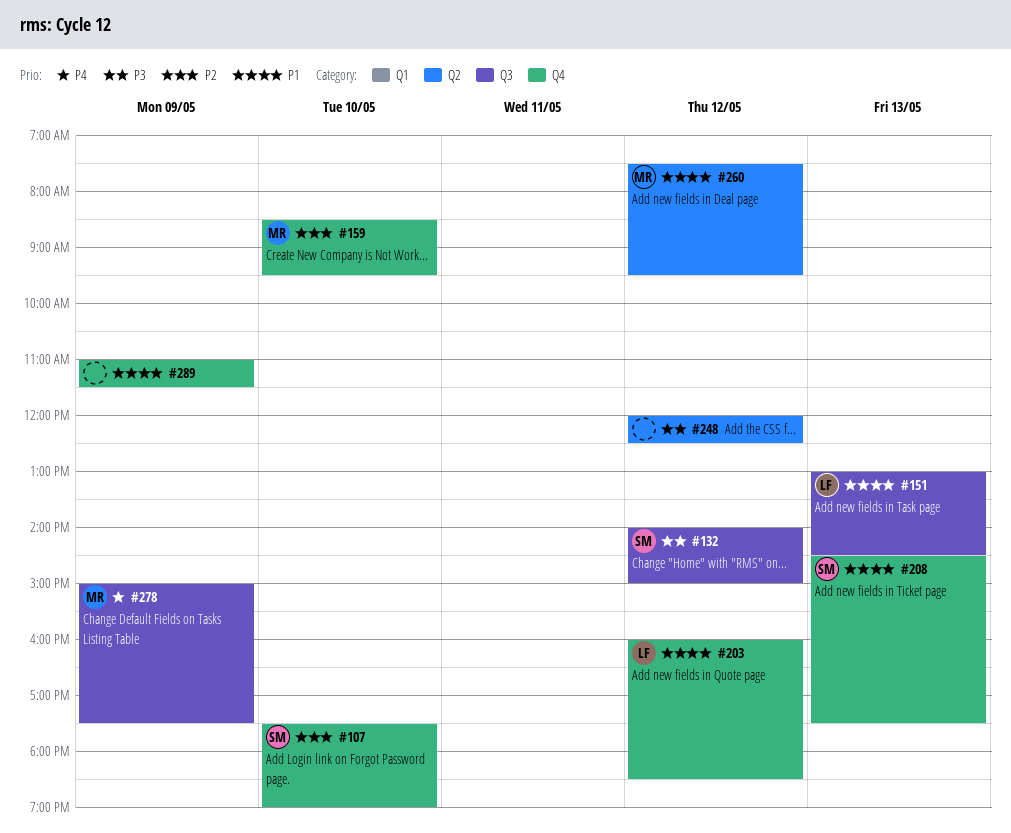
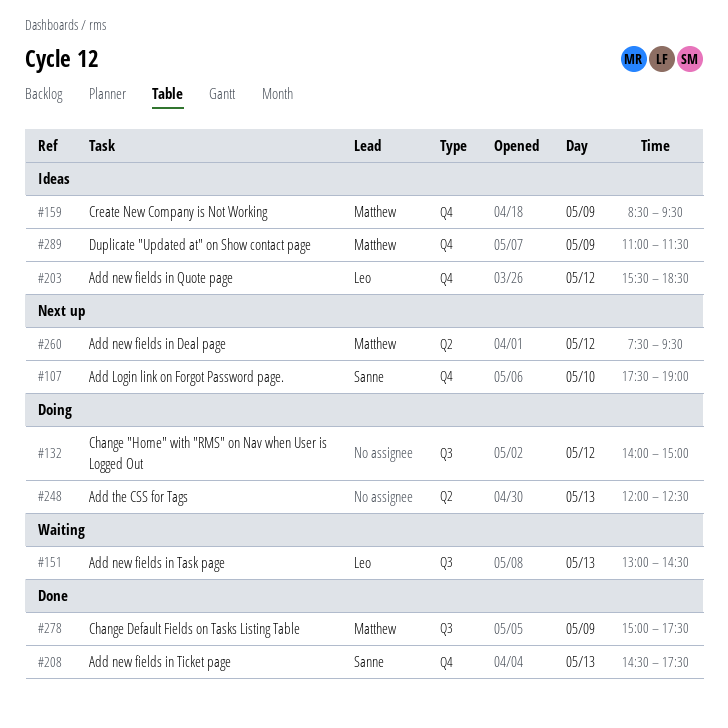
#132, owner: Sanne -> none
#159, day: May 10 -> May 9
#203, begins: 16:00 -> 15:30
#248, day: May 12 -> May 13
#289, owner: none -> Matthew

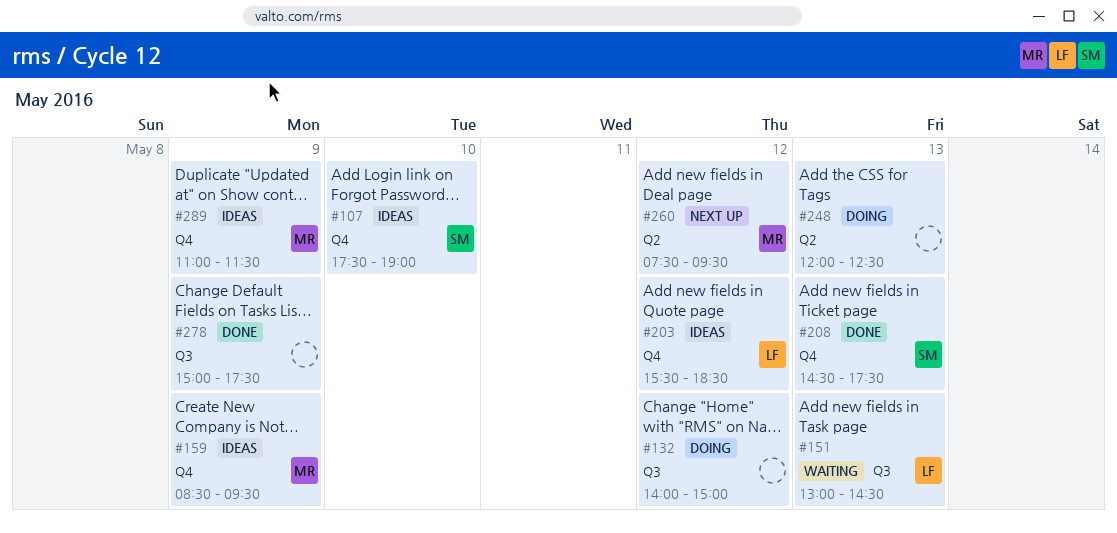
#107, status: Next up -> Ideas
#278, owner: Matthew -> none

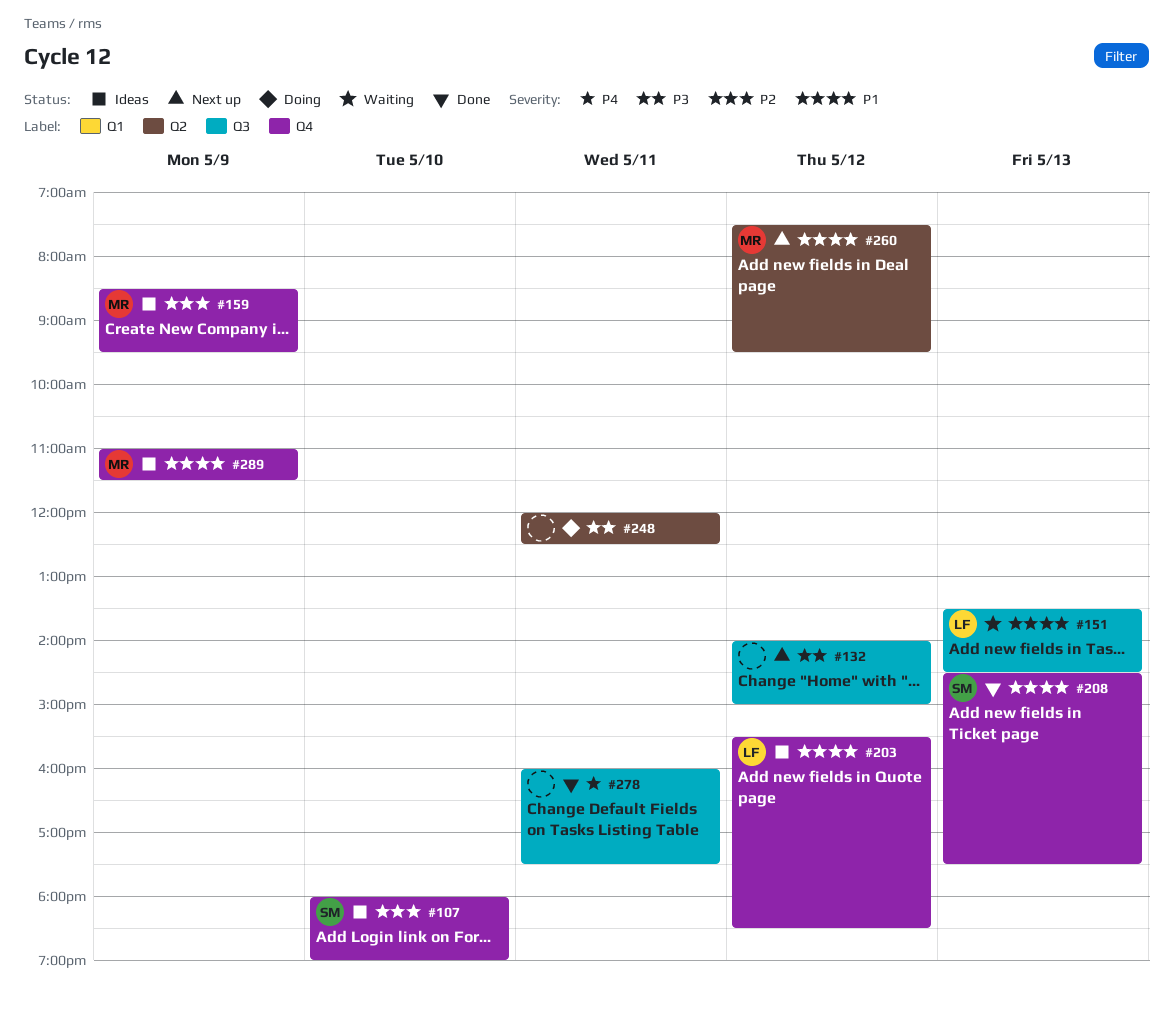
#107, begins: 17:30 -> 18:00
#132, status: Doing -> Next up
#151, begins: 13:00 -> 13:30
#248, day: May 13 -> May 11
#278, day: May 9 -> May 11
#278, begins: 15:00 -> 16:00

